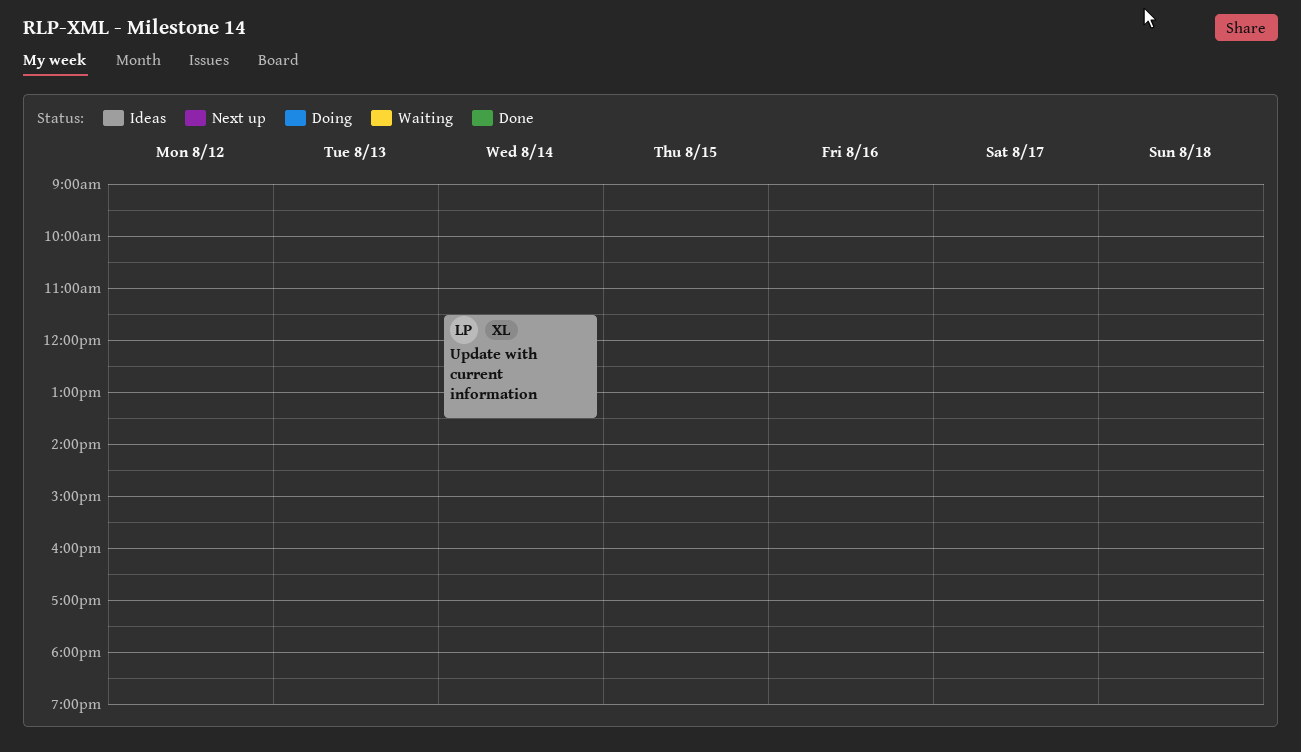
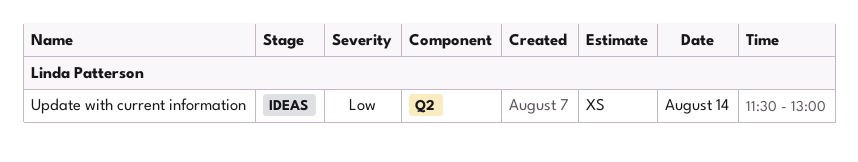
Update with current information, estimate: XL -> XS
Update with current information, ends: 13:30 -> 13:00

